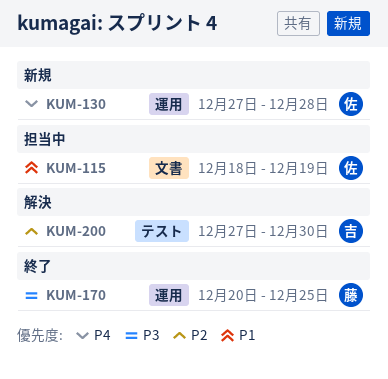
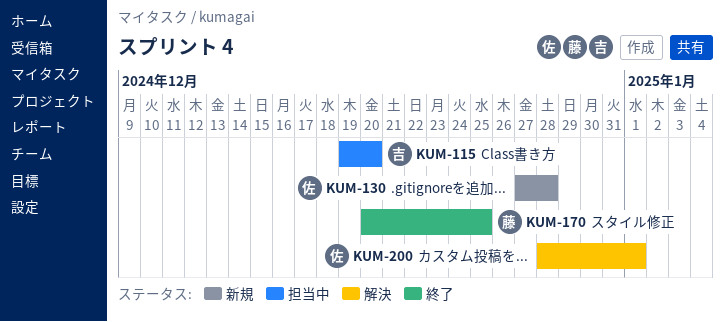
KUM-115, owner: 佐 -> 吉
KUM-115, start: Dec 18 -> Dec 19
KUM-115, due: Dec 19 -> Dec 20
KUM-200, owner: 吉 -> 佐
KUM-200, start: Dec 27 -> Dec 28
KUM-200, due: Dec 30 -> Jan 1

